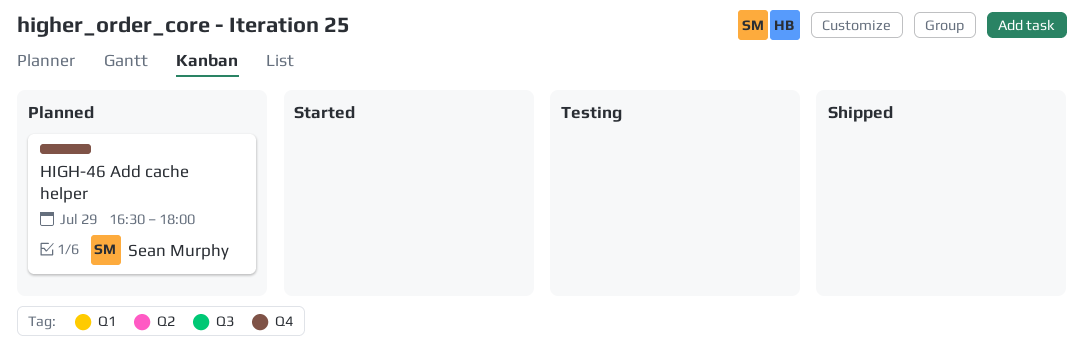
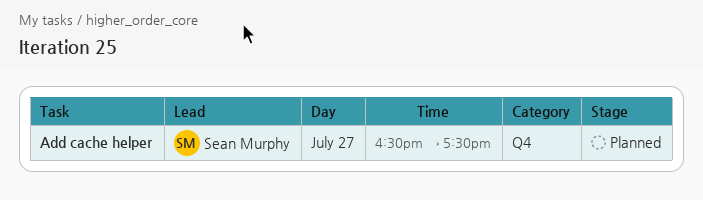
Add cache helper, day: Jul 29 -> Jul 27
Add cache helper, ends: 18:00 -> 17:30

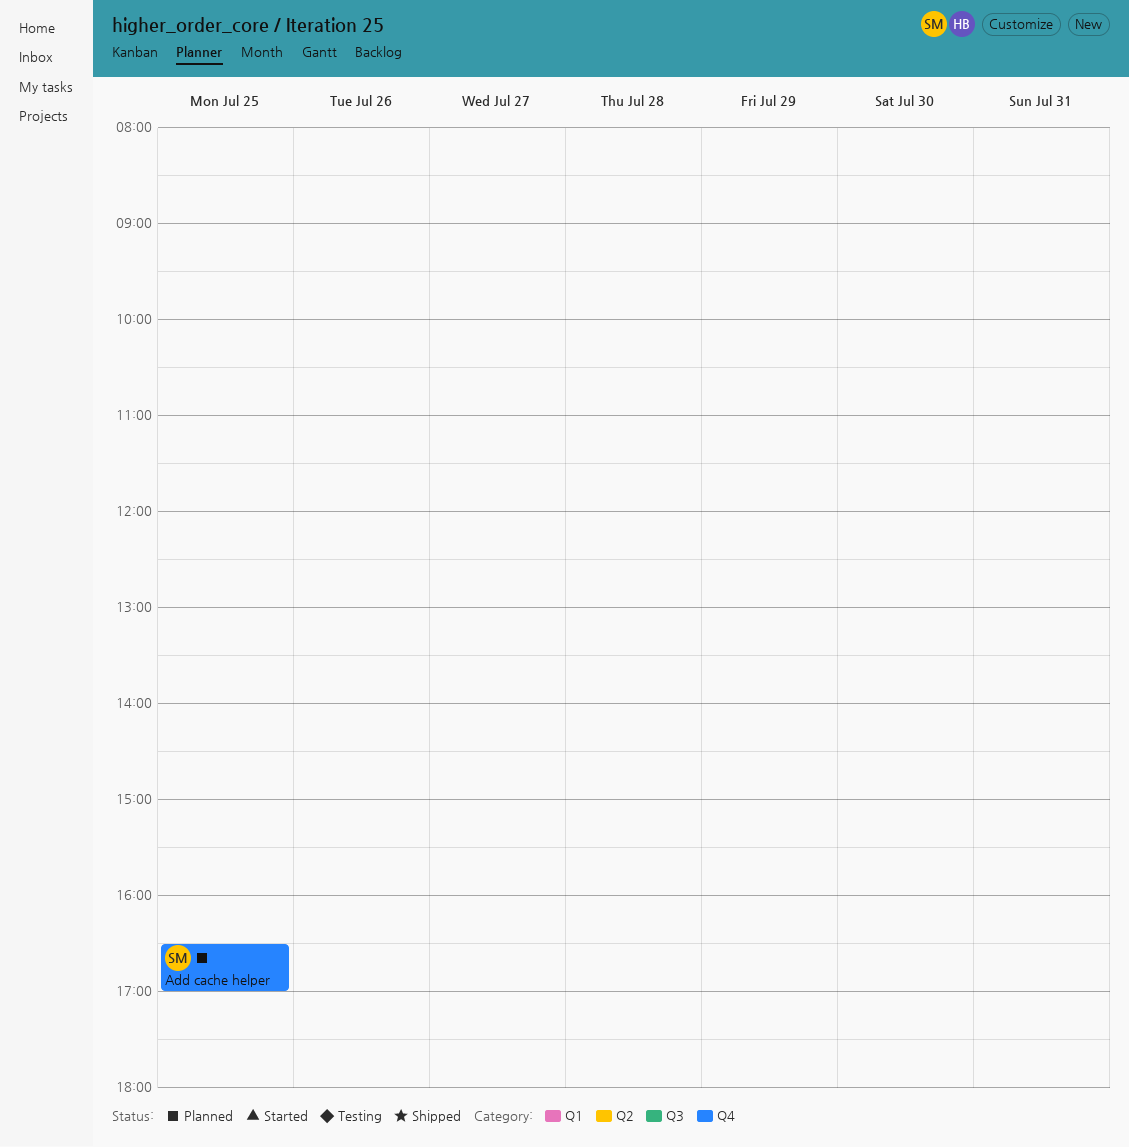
Add cache helper, day: Jul 27 -> Jul 25
Add cache helper, ends: 17:30 -> 17:00

